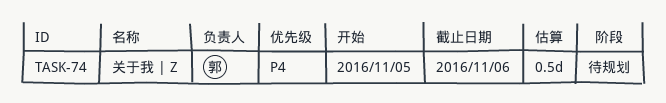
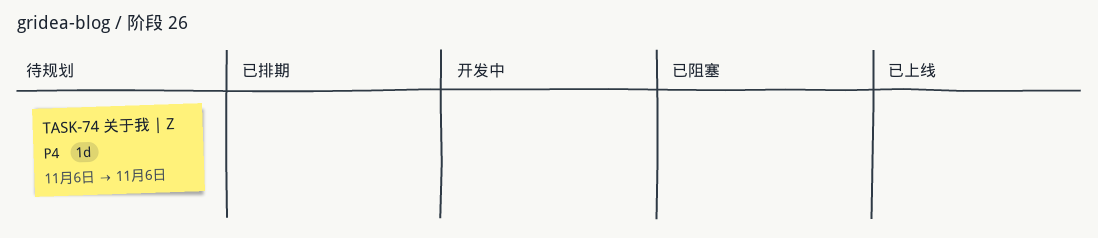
TASK-74, estimate: 0.5d -> 1d
TASK-74, start: Nov 5 -> Nov 6

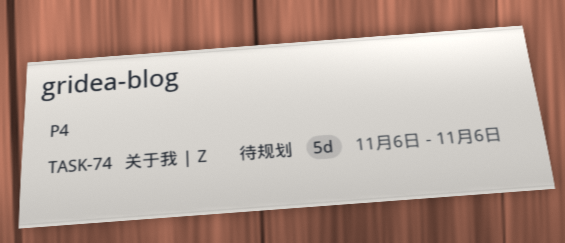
TASK-74, estimate: 1d -> 5d

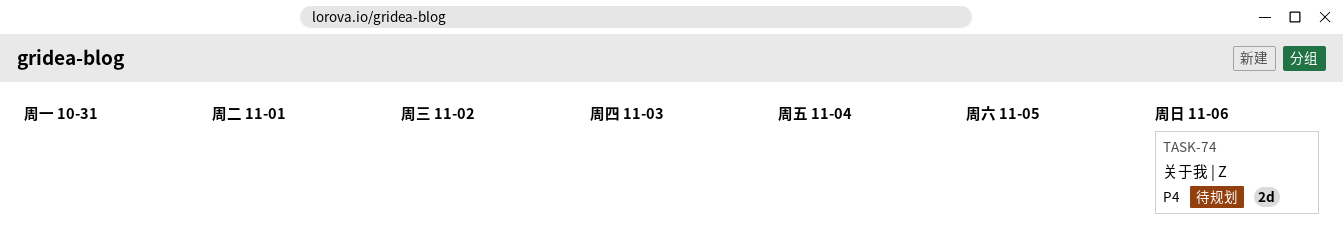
TASK-74, estimate: 5d -> 2d

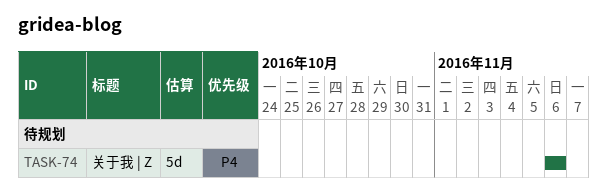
TASK-74, estimate: 2d -> 5d

